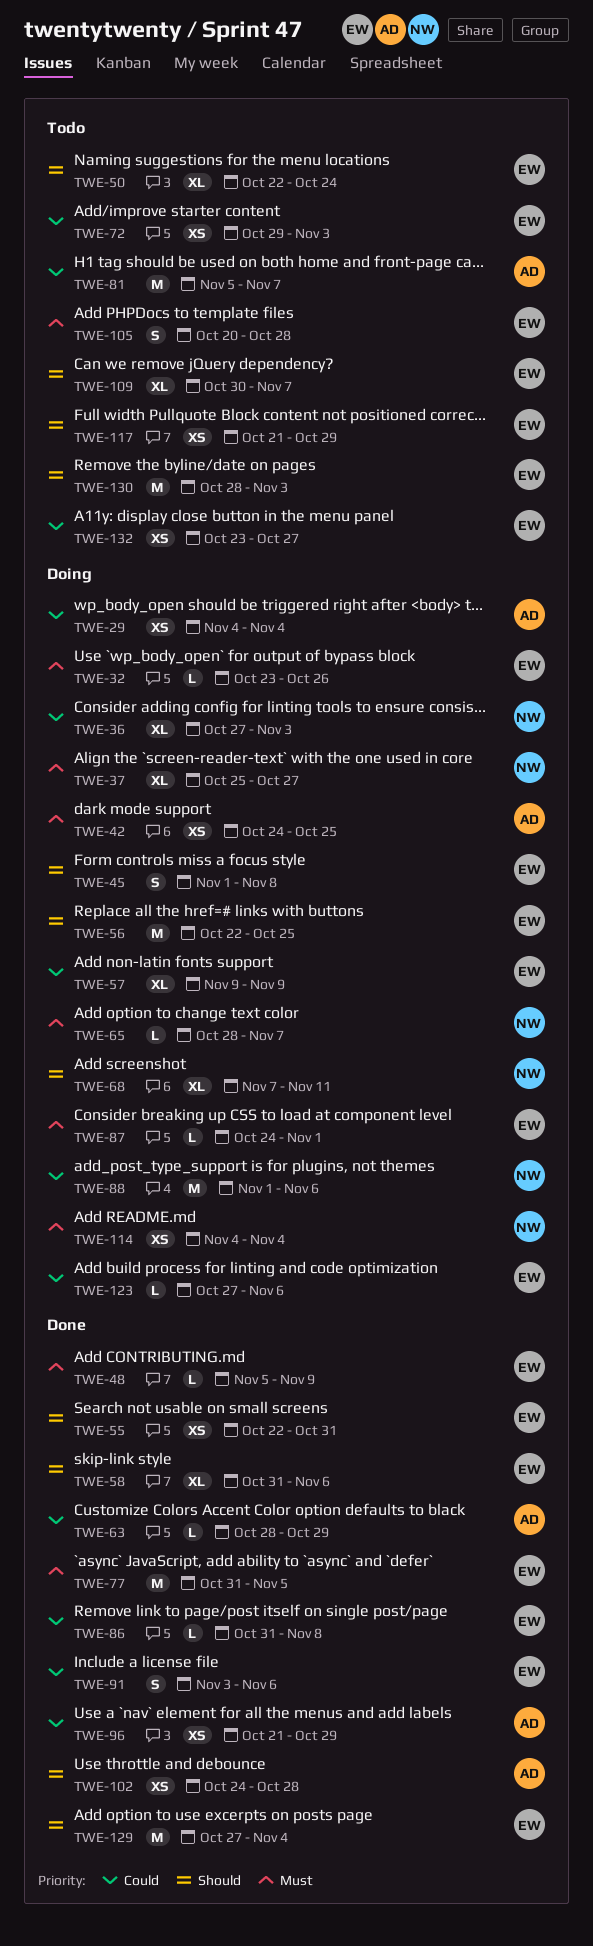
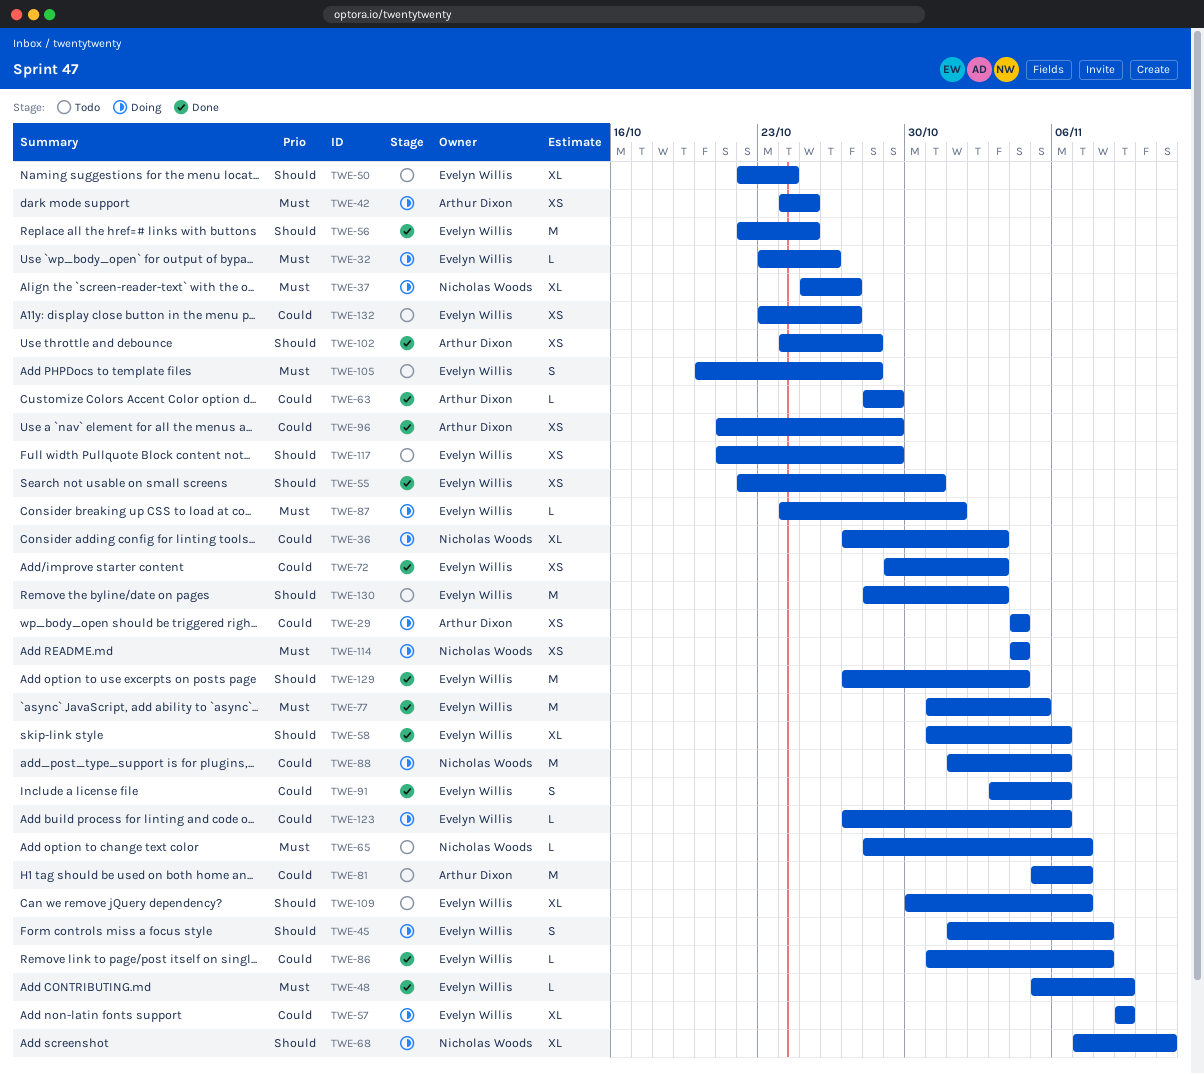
TWE-56, status: Doing -> Done
TWE-65, status: Doing -> Todo
TWE-72, status: Todo -> Done

